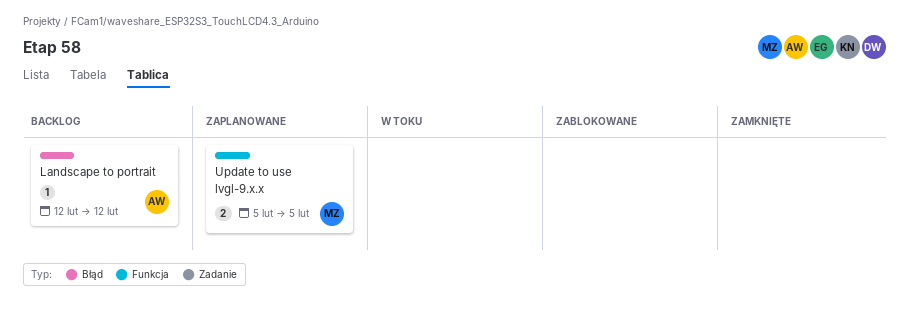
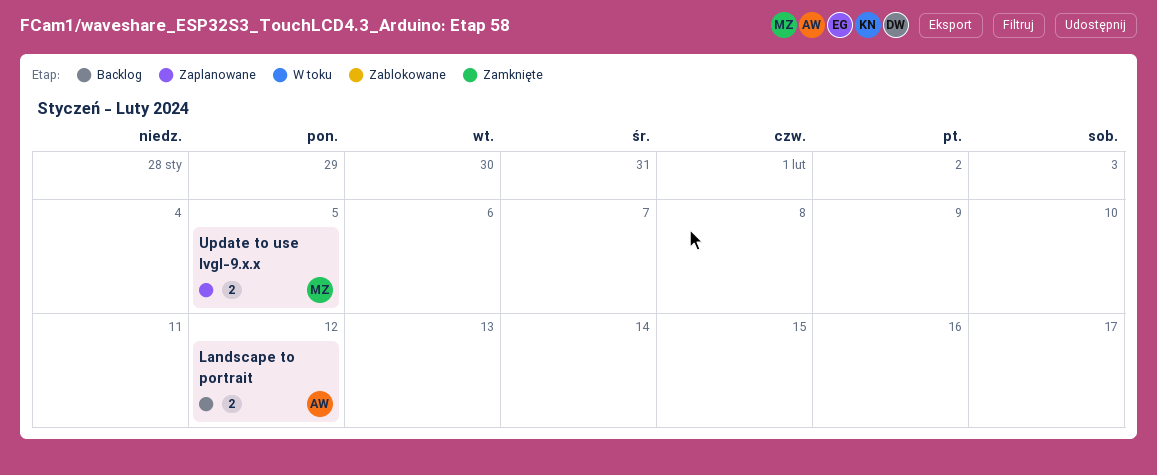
Landscape to portrait, estimate: 1 -> 2

